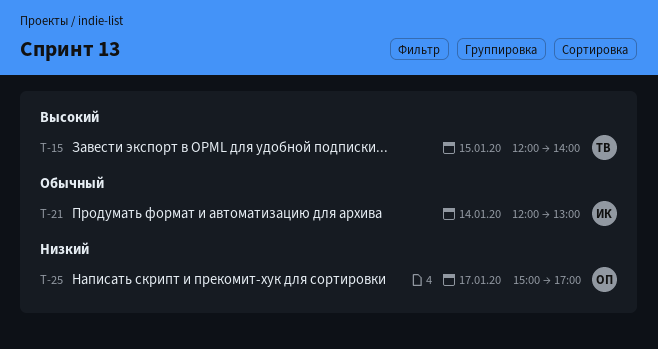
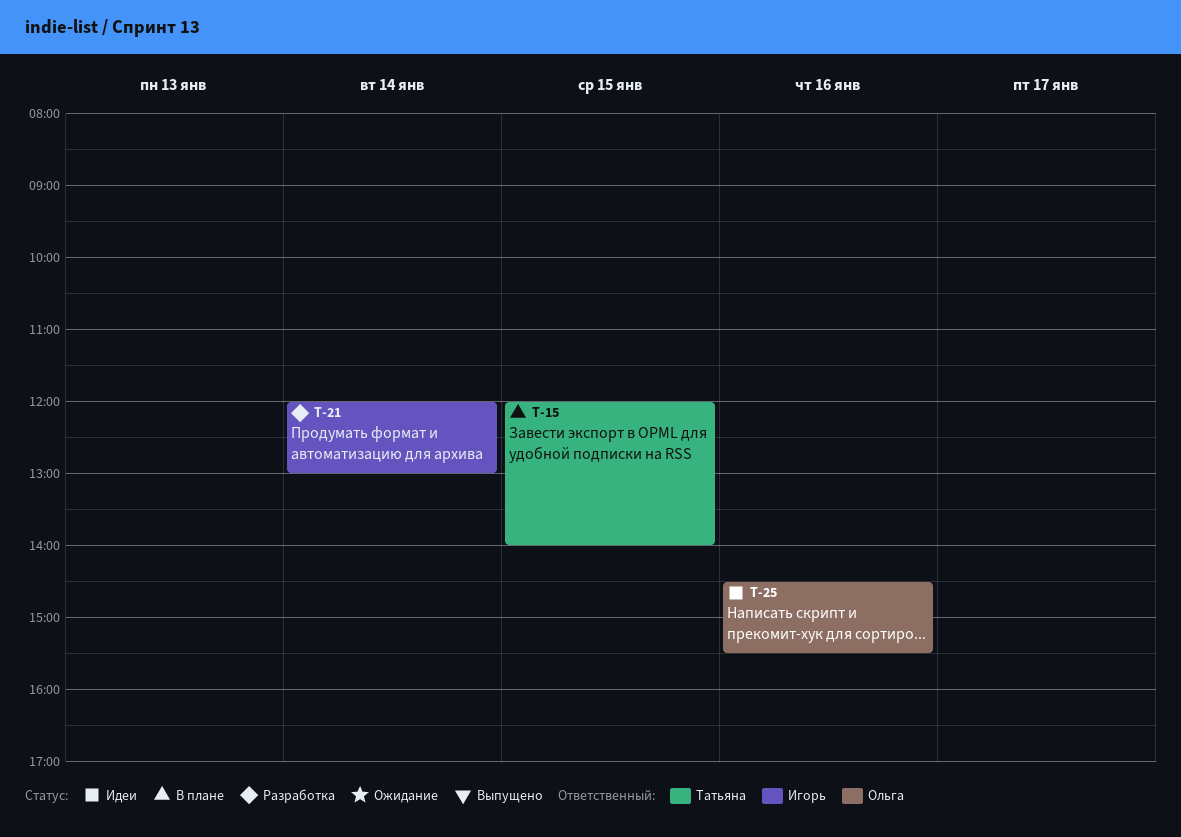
T-25, day: Jan 17 -> Jan 16
T-25, begins: 15:00 -> 14:30
T-25, ends: 17:00 -> 15:30

